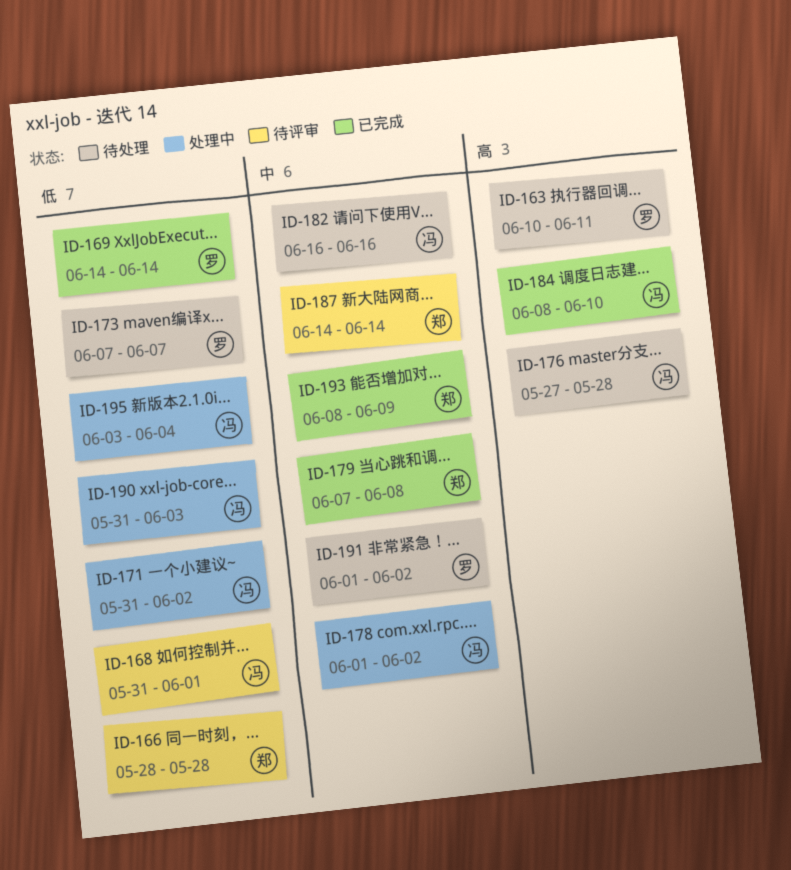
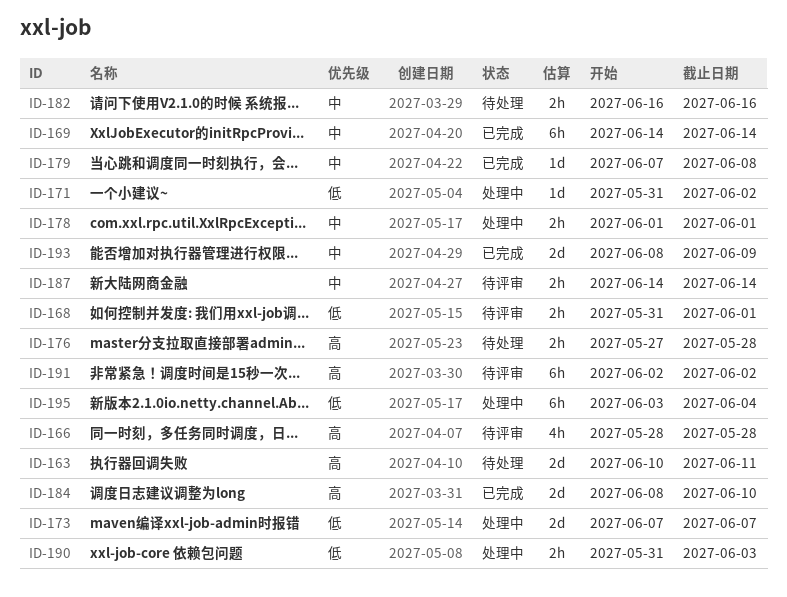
ID-166, priority: 低 -> 高
ID-169, priority: 低 -> 中
ID-173, status: 待处理 -> 处理中
ID-178, due: Jun 2 -> Jun 1
ID-191, status: 待处理 -> 待评审
ID-191, priority: 中 -> 高
ID-191, start: Jun 1 -> Jun 2

